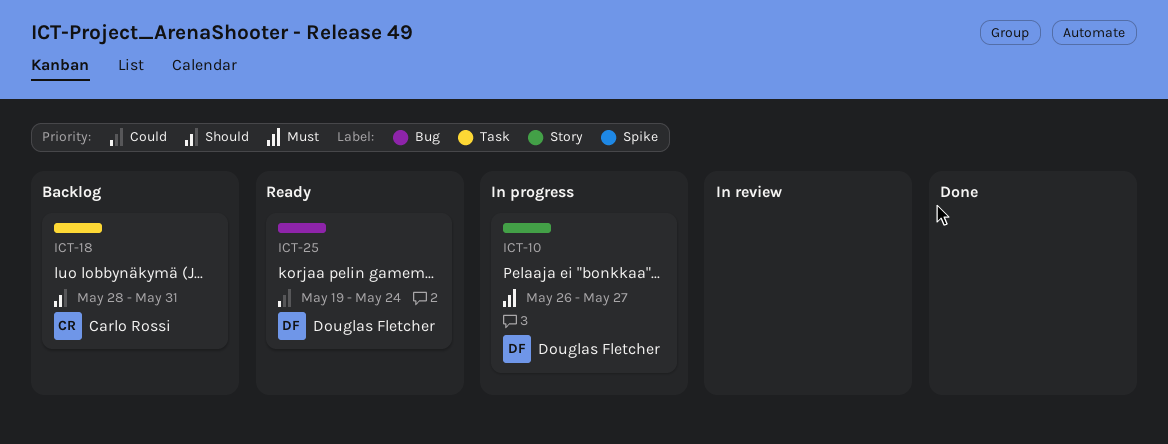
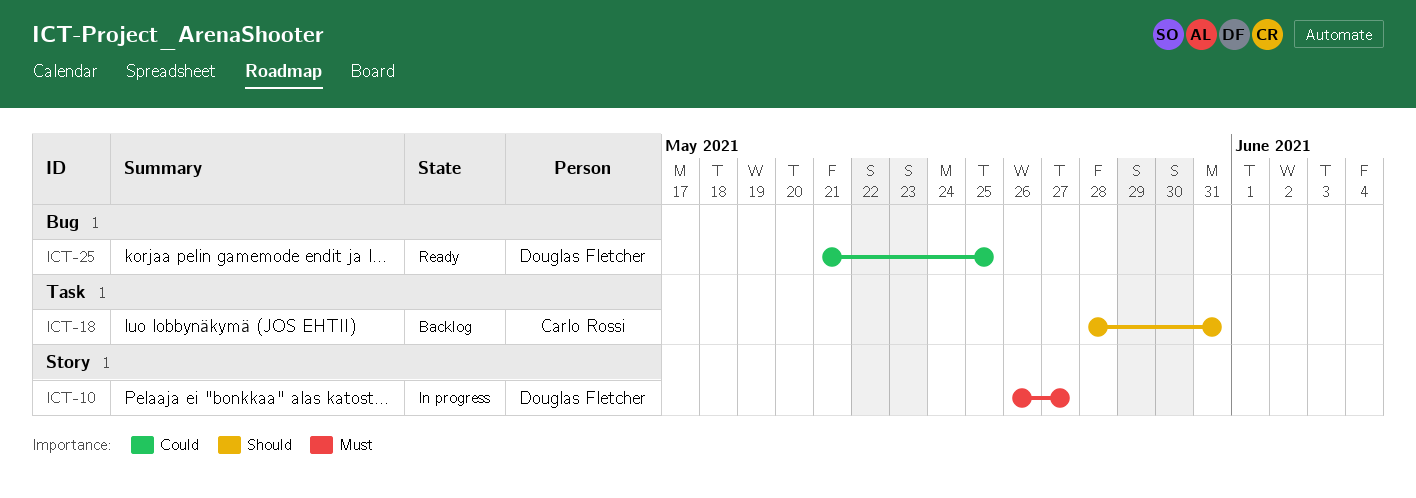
ICT-25, start: May 19 -> May 21
ICT-25, due: May 24 -> May 25

